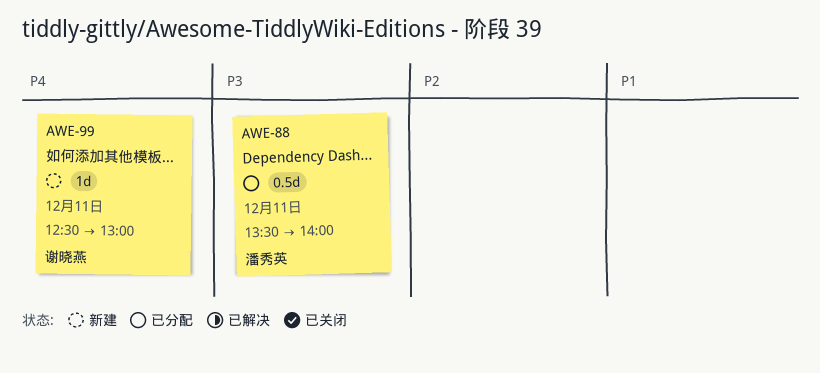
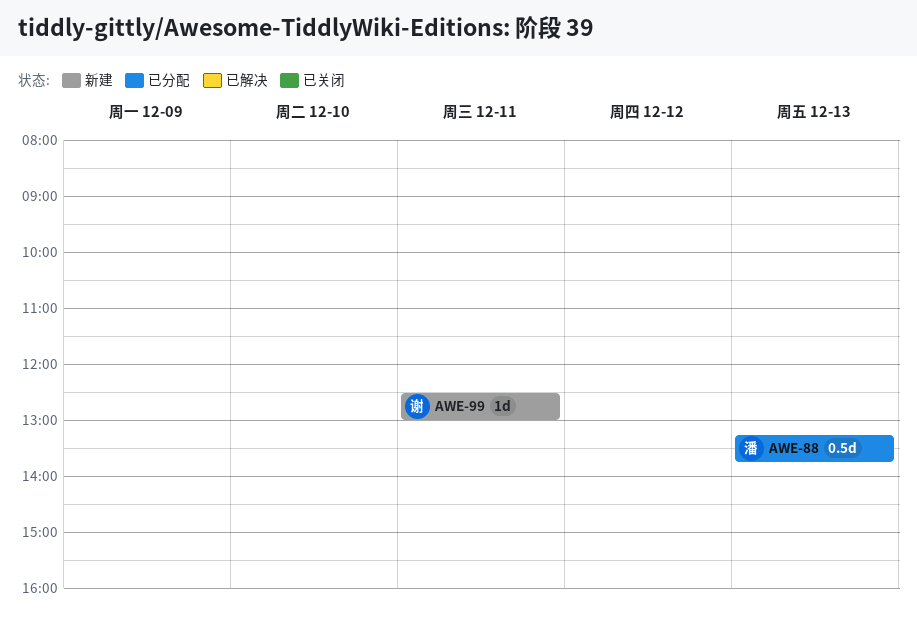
AWE-88, day: Dec 11 -> Dec 13
AWE-88, begins: 13:30 -> 13:15
AWE-88, ends: 14:00 -> 13:45

